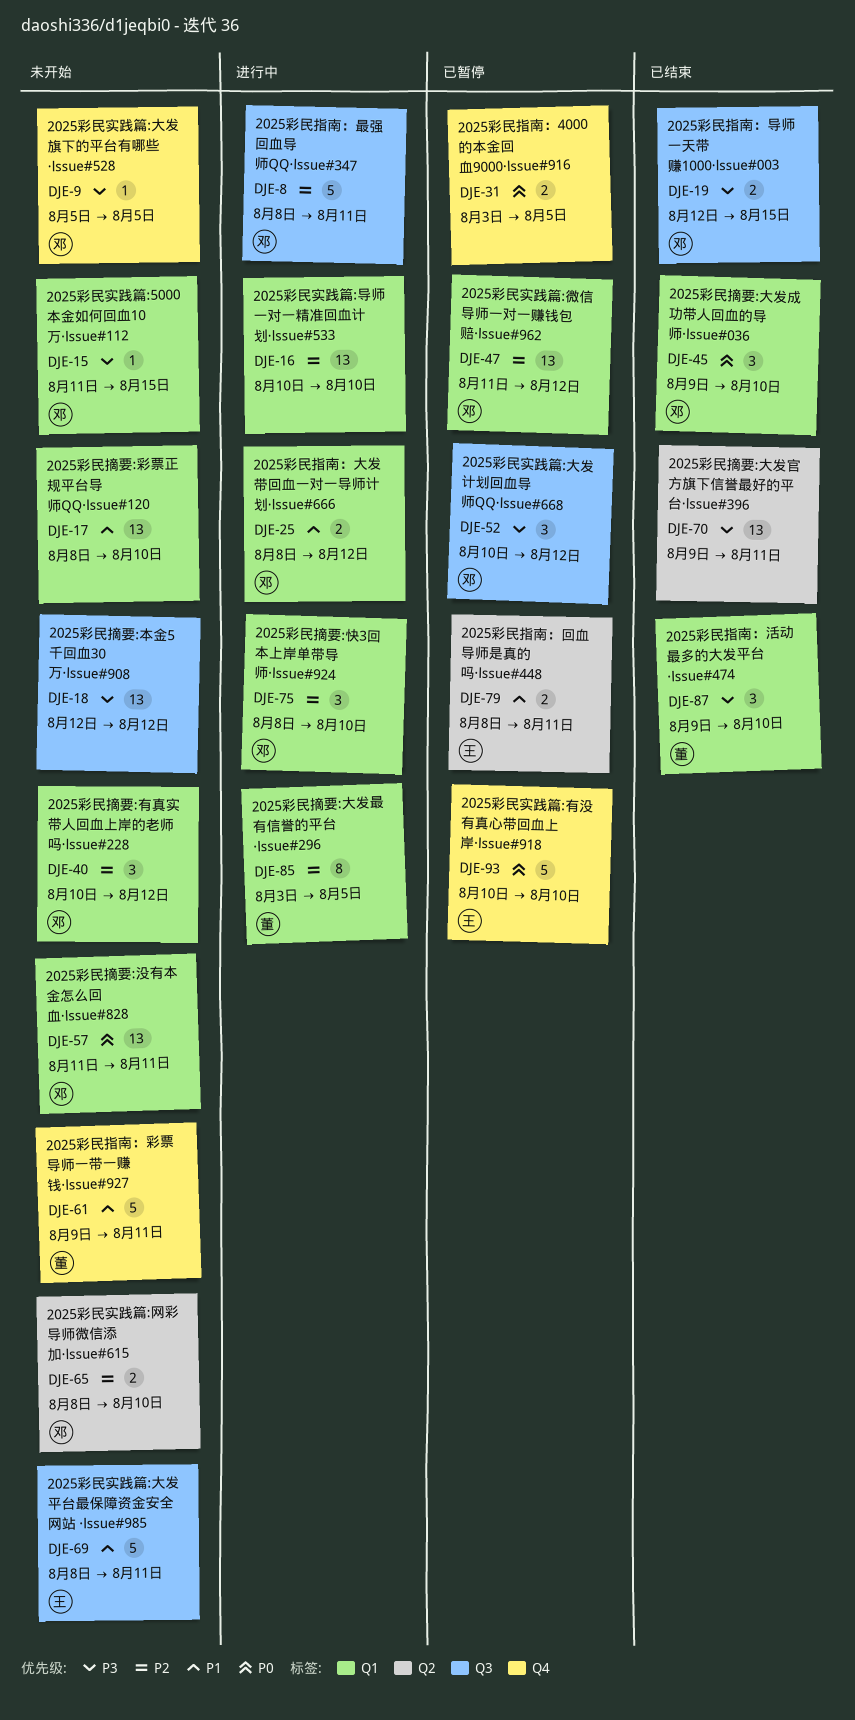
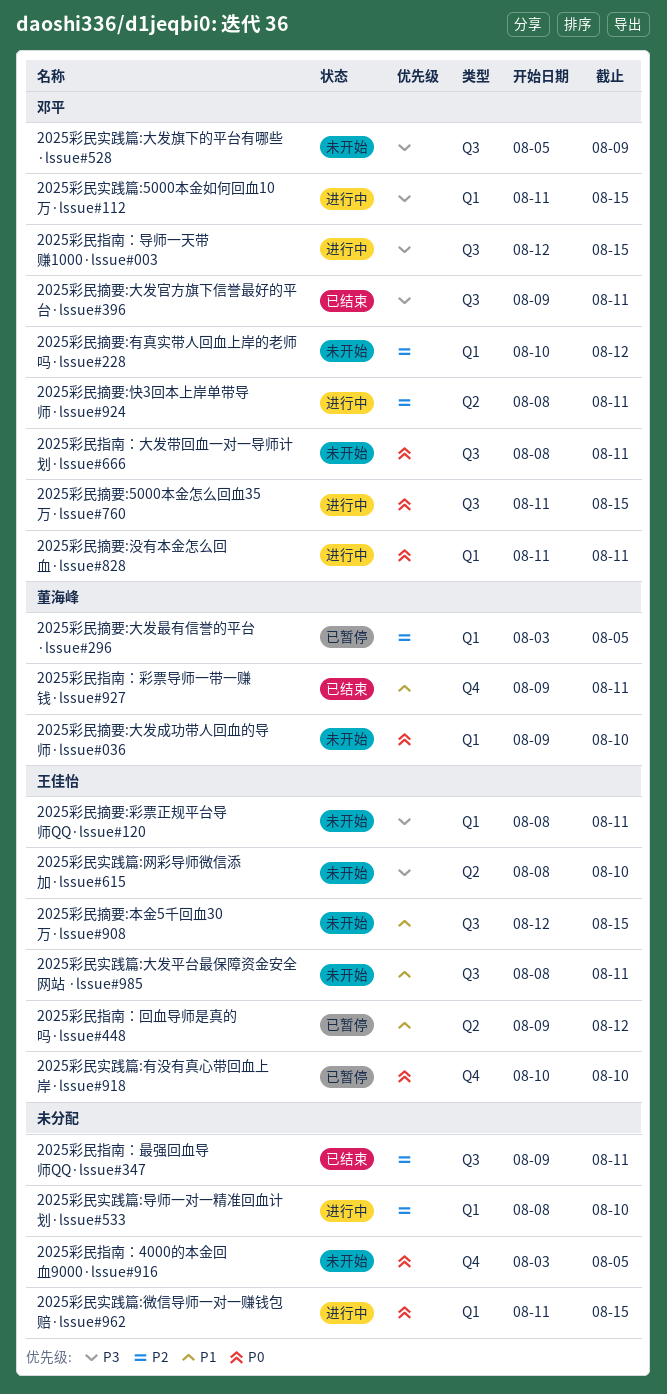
2025彩民实践篇:5000本金如何回血10万·lssue#112, status: 未开始 -> 进行中
2025彩民实践篇:大发旗下的平台有哪些 ·lssue#528, label: Q4 -> Q3
2025彩民实践篇:大发旗下的平台有哪些 ·lssue#528, due: Aug 5 -> Aug 9
2025彩民实践篇:大发计划回血导师QQ·lssue#668: present -> none
2025彩民实践篇:导师一对一精准回血计划·lssue#533, start: Aug 10 -> Aug 8
2025彩民实践篇:微信导师一对一赚钱包赔·lssue#962, status: 已暂停 -> 进行中
2025彩民实践篇:微信导师一对一赚钱包赔·lssue#962, owner: 邓平 -> none
2025彩民实践篇:微信导师一对一赚钱包赔·lssue#962, priority: P2 -> P0
2025彩民实践篇:微信导师一对一赚钱包赔·lssue#962, due: Aug 12 -> Aug 15
2025彩民实践篇:网彩导师微信添加·lssue#615, owner: 邓平 -> 王佳怡
2025彩民实践篇:网彩导师微信添加·lssue#615, priority: P2 -> P3
2025彩民指南：4000的本金回血9000·lssue#916, status: 已暂停 -> 未开始
2025彩民指南：回血导师是真的吗·lssue#448, start: Aug 8 -> Aug 9
2025彩民指南：回血导师是真的吗·lssue#448, due: Aug 11 -> Aug 12
2025彩民指南：大发带回血一对一导师计划·lssue#666, status: 进行中 -> 未开始
2025彩民指南：大发带回血一对一导师计划·lssue#666, priority: P1 -> P0
2025彩民指南：大发带回血一对一导师计划·lssue#666, label: Q1 -> Q3
2025彩民指南：大发带回血一对一导师计划·lssue#666, due: Aug 12 -> Aug 11
2025彩民指南：导师一天带赚1000·lssue#003, status: 已结束 -> 进行中
2025彩民指南：彩票导师一带一赚钱·lssue#927, status: 未开始 -> 已结束
2025彩民指南：最强回血导师QQ·lssue#347, status: 进行中 -> 已结束
2025彩民指南：最强回血导师QQ·lssue#347, owner: 邓平 -> none
2025彩民指南：最强回血导师QQ·lssue#347, start: Aug 8 -> Aug 9
2025彩民指南：活动最多的大发平台 ·lssue#474: present -> none
2025彩民摘要:5000本金怎么回血35万·lssue#760: none -> present
2025彩民摘要:大发官方旗下信誉最好的平台·lssue#396, owner: none -> 邓平
2025彩民摘要:大发官方旗下信誉最好的平台·lssue#396, label: Q2 -> Q3
2025彩民摘要:大发成功带人回血的导师·lssue#036, status: 已结束 -> 未开始
2025彩民摘要:大发成功带人回血的导师·lssue#036, owner: 邓平 -> 董海峰
2025彩民摘要:大发最有信誉的平台 ·lssue#296, status: 进行中 -> 已暂停
2025彩民摘要:彩票正规平台导师QQ·lssue#120, owner: none -> 王佳怡
2025彩民摘要:彩票正规平台导师QQ·lssue#120, priority: P1 -> P3
2025彩民摘要:彩票正规平台导师QQ·lssue#120, due: Aug 10 -> Aug 11
2025彩民摘要:快3回本上岸单带导师·lssue#924, label: Q1 -> Q2
2025彩民摘要:快3回本上岸单带导师·lssue#924, due: Aug 10 -> Aug 11
2025彩民摘要:本金5千回血30万·lssue#908, owner: none -> 王佳怡
2025彩民摘要:本金5千回血30万·lssue#908, priority: P3 -> P1
2025彩民摘要:本金5千回血30万·lssue#908, due: Aug 12 -> Aug 15
2025彩民摘要:没有本金怎么回血·lssue#828, status: 未开始 -> 进行中

